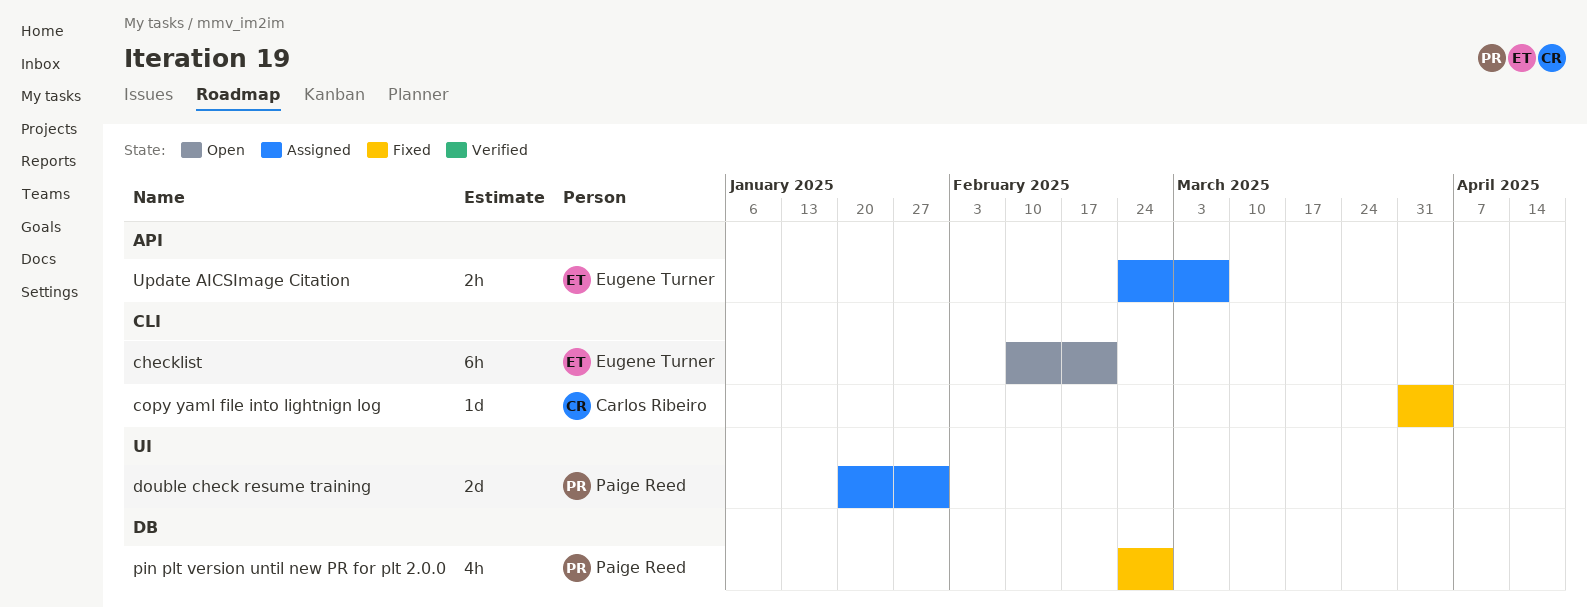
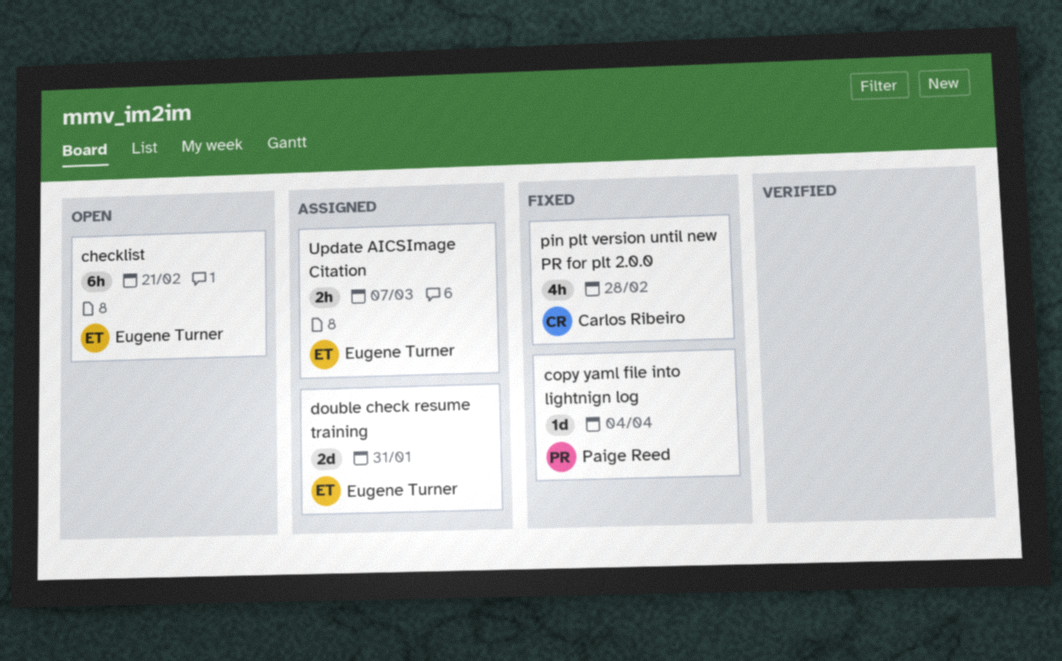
copy yaml file into lightnign log, owner: Carlos Ribeiro -> Paige Reed
double check resume training, owner: Paige Reed -> Eugene Turner
pin plt version until new PR for plt 2.0.0, owner: Paige Reed -> Carlos Ribeiro

